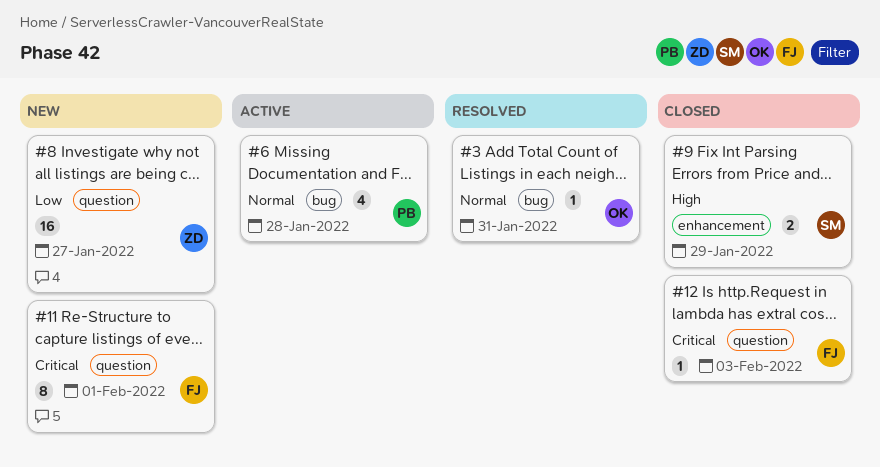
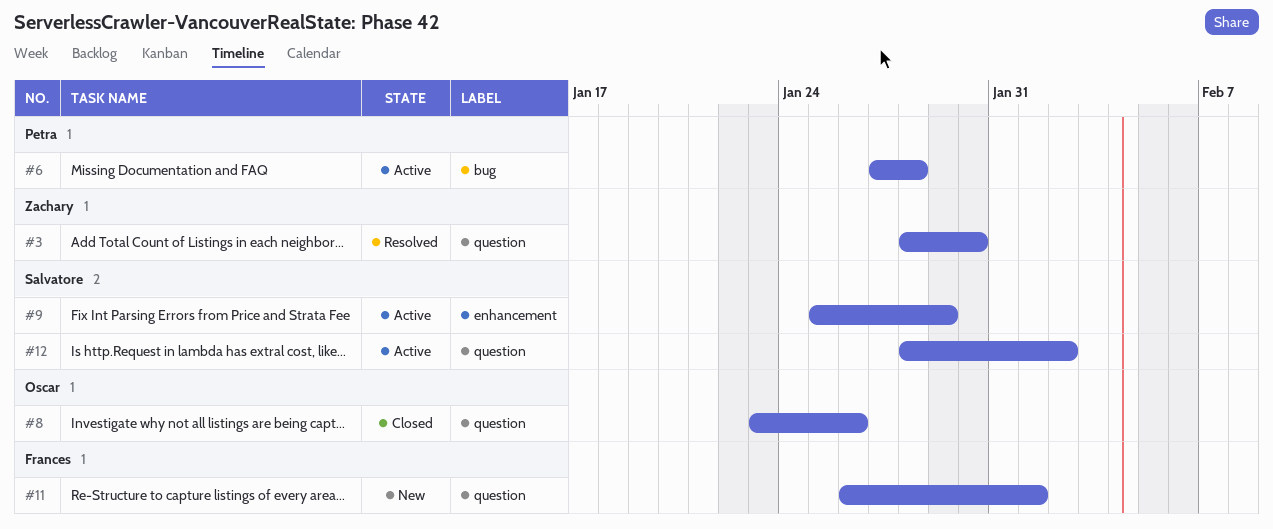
#3, owner: Oscar -> Zachary
#3, label: bug -> question
#3, due: Jan 31 -> Jan 30
#8, status: New -> Closed
#8, owner: Zachary -> Oscar
#8, due: Jan 27 -> Jan 26
#9, status: Closed -> Active
#12, status: Closed -> Active
#12, owner: Frances -> Salvatore
#12, due: Feb 3 -> Feb 2

